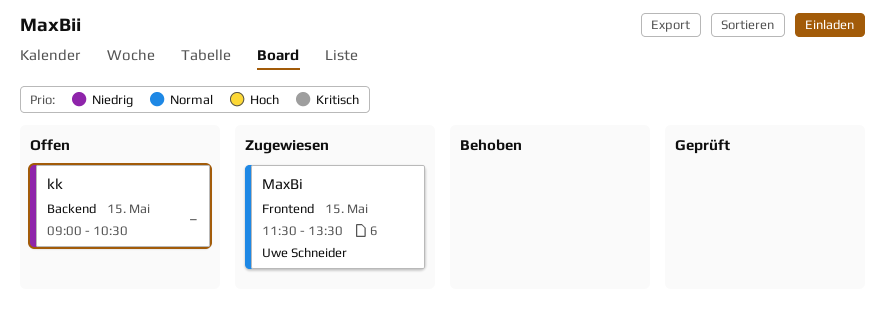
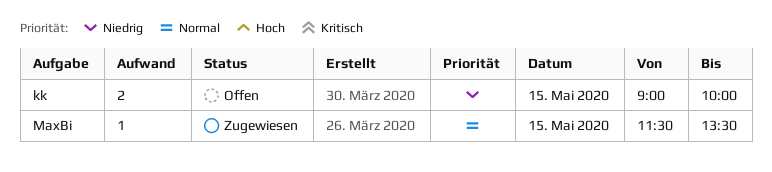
kk, ends: 10:30 -> 10:00

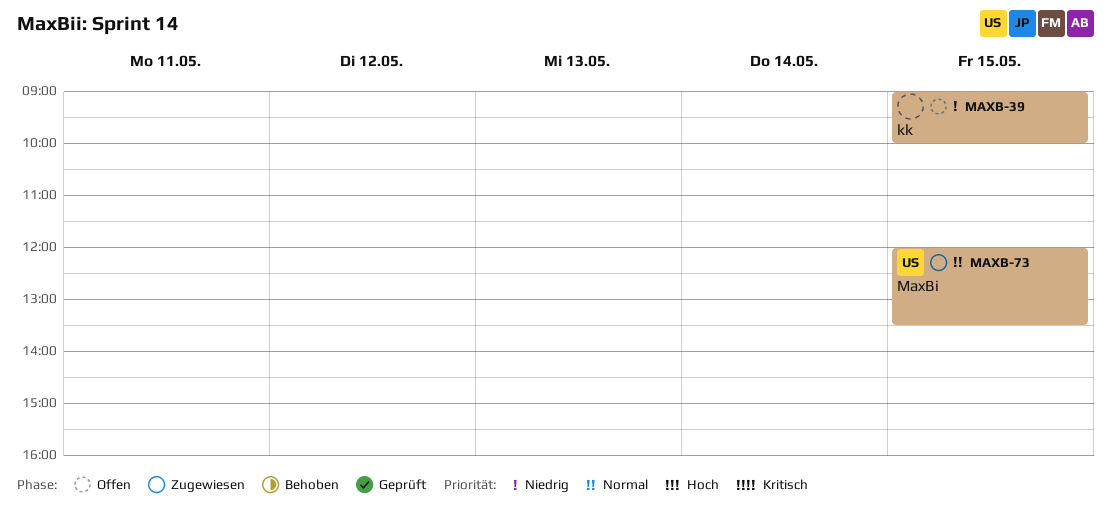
MaxBi, begins: 11:30 -> 12:00

